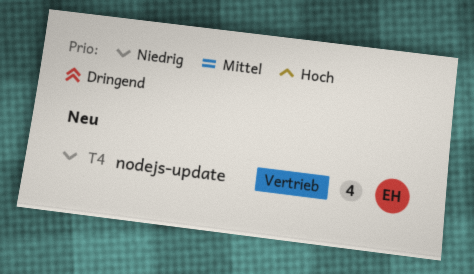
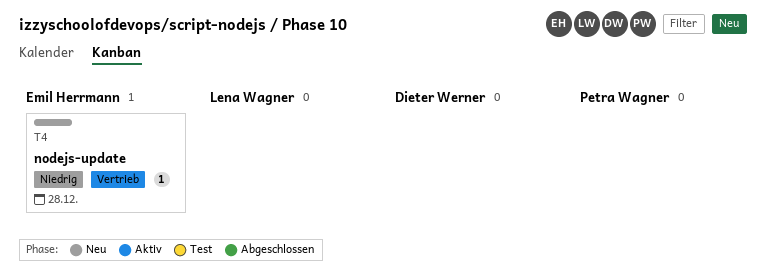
T4, estimate: 4 -> 1

